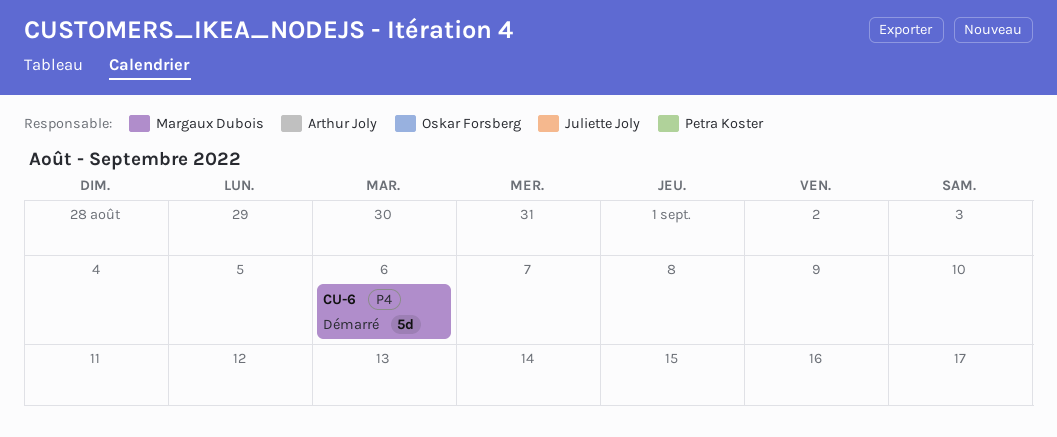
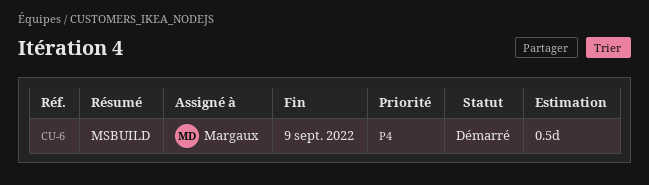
CU-6, estimate: 5d -> 0.5d
CU-6, due: Sep 6 -> Sep 9

